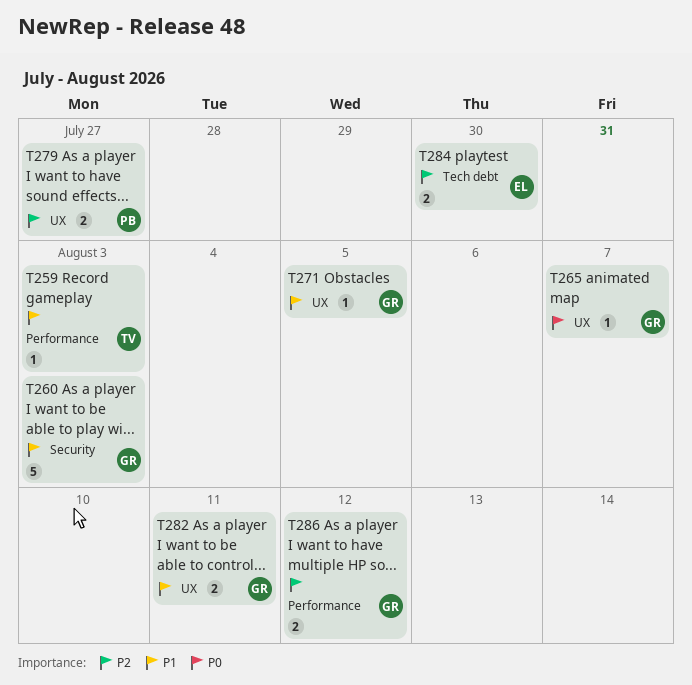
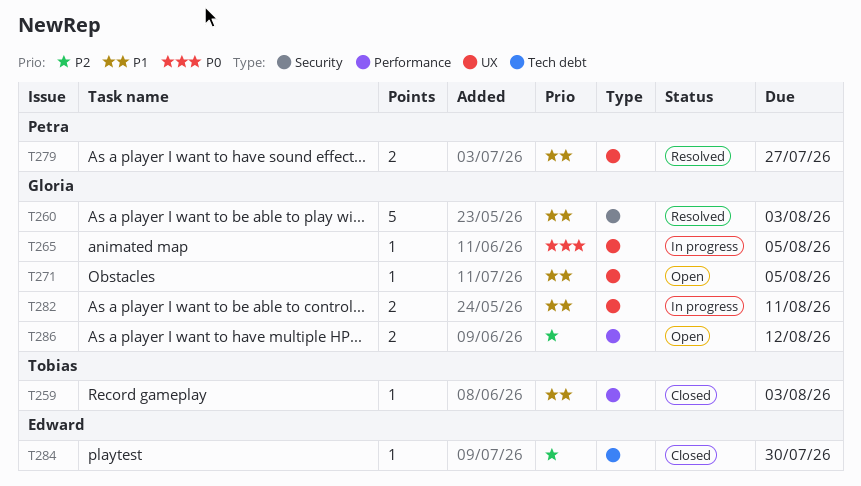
T265, due: Aug 7 -> Aug 5
T279, priority: P2 -> P1
T284, estimate: 2 -> 1

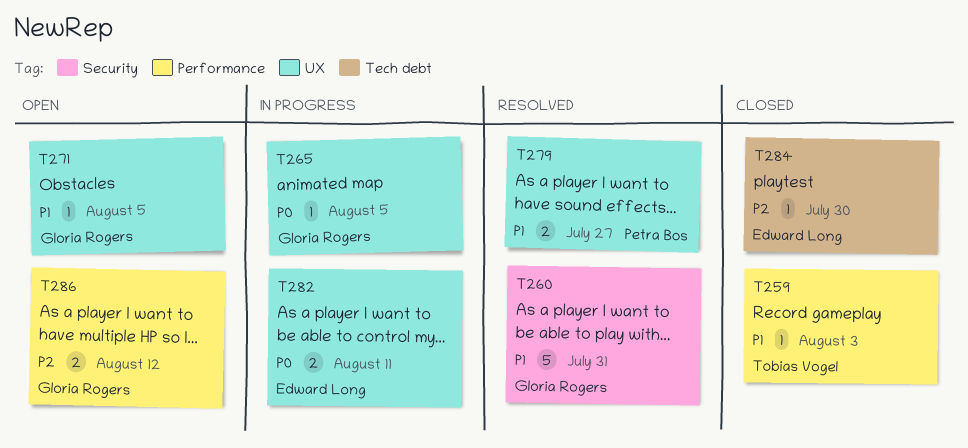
T260, due: Aug 3 -> Jul 31
T282, owner: Gloria Rogers -> Edward Long
T282, priority: P1 -> P0

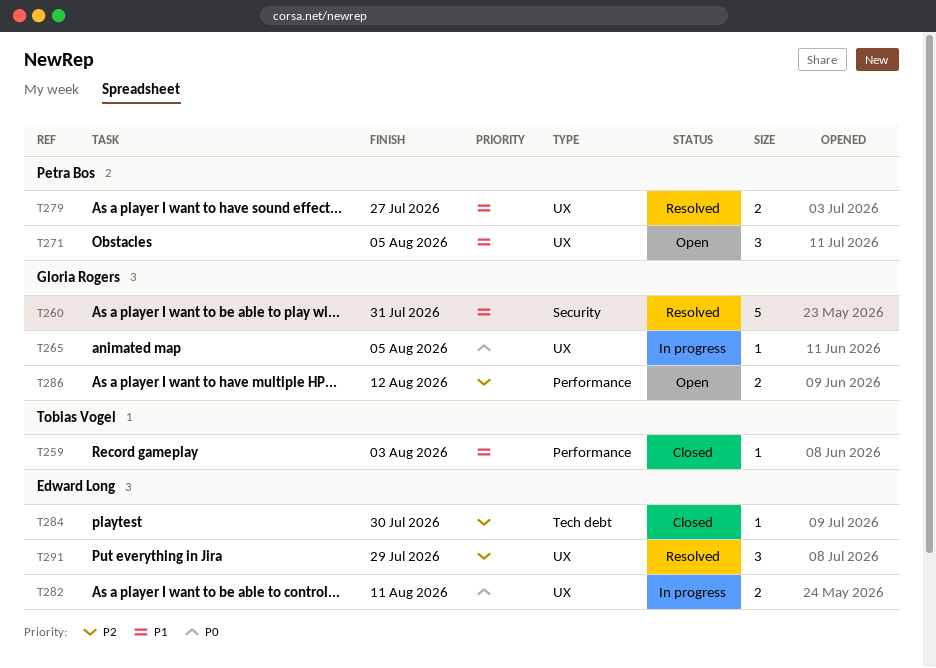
T271, owner: Gloria Rogers -> Petra Bos
T271, estimate: 1 -> 3
T291: none -> present

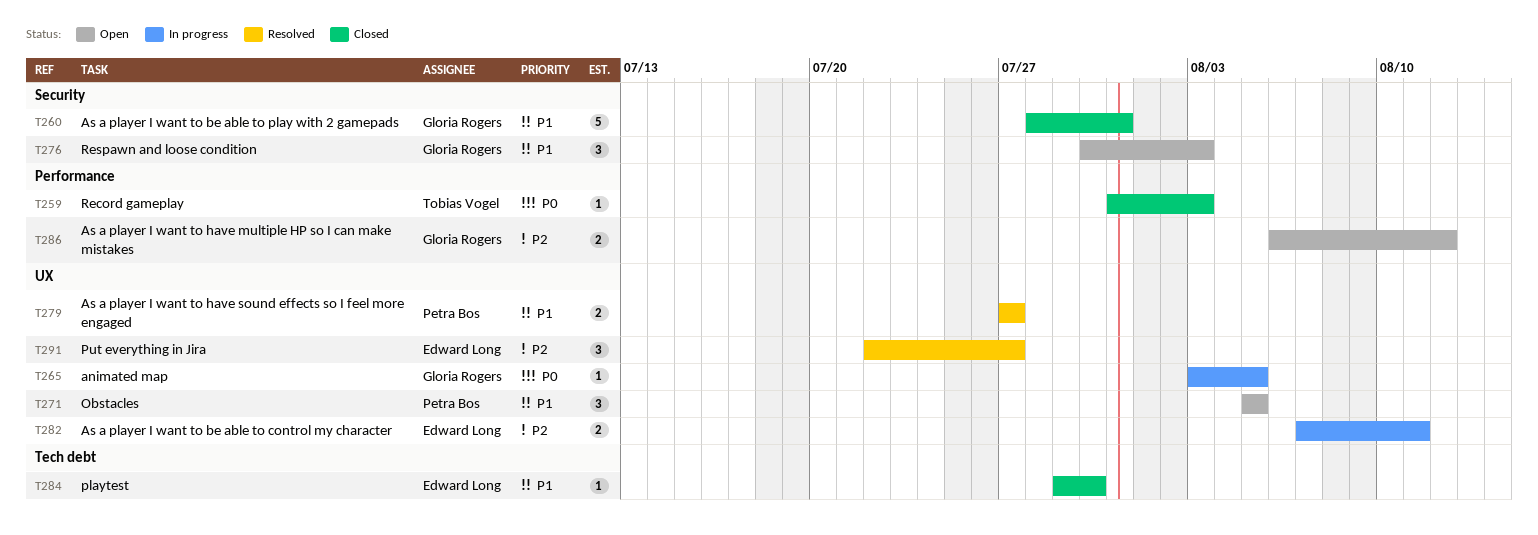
T259, priority: P1 -> P0
T260, status: Resolved -> Closed
T276: none -> present
T282, priority: P0 -> P2
T284, priority: P2 -> P1
T291, due: Jul 29 -> Jul 27

